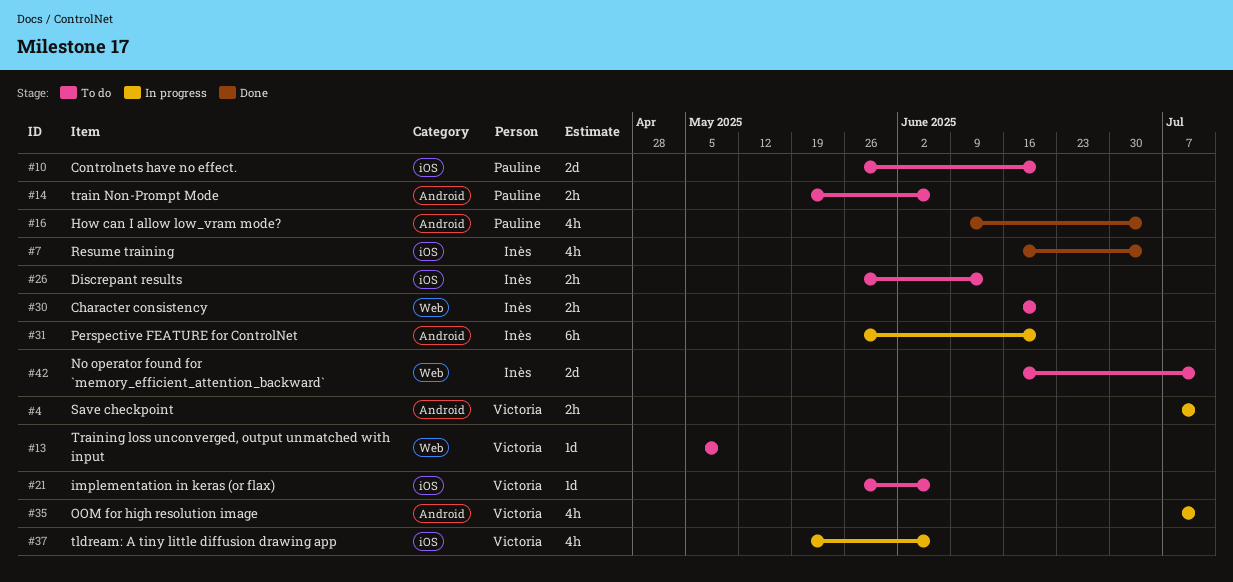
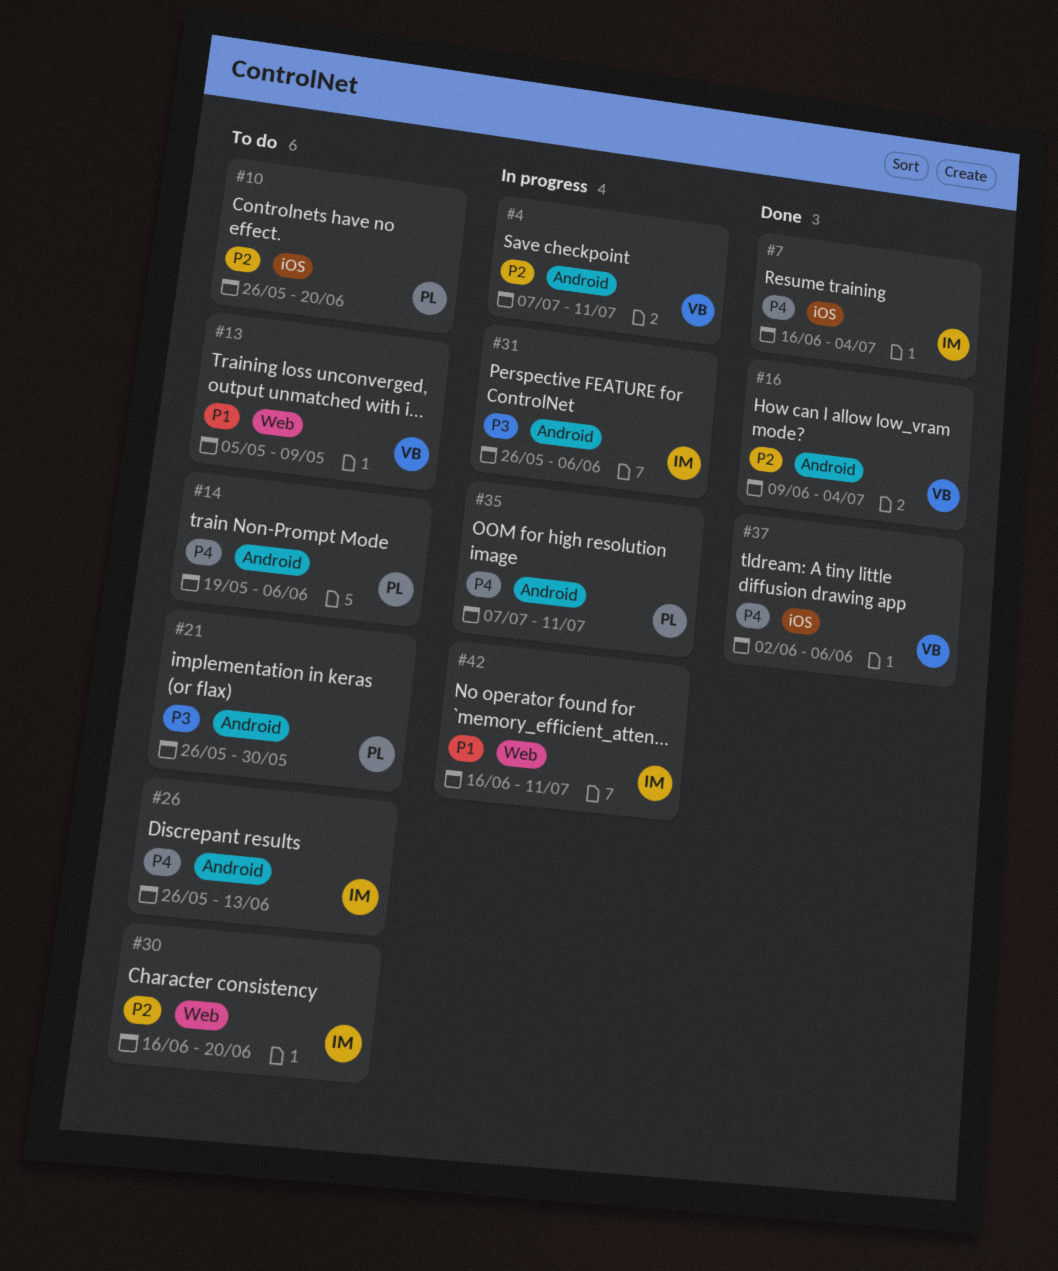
#16, owner: Pauline -> Victoria
#21, owner: Victoria -> Pauline
#21, label: iOS -> Android
#21, due: Jun 6 -> May 30
#26, label: iOS -> Android
#31, due: Jun 20 -> Jun 6
#35, owner: Victoria -> Pauline
#37, status: In progress -> Done
#37, start: May 19 -> Jun 2
#42, status: To do -> In progress

